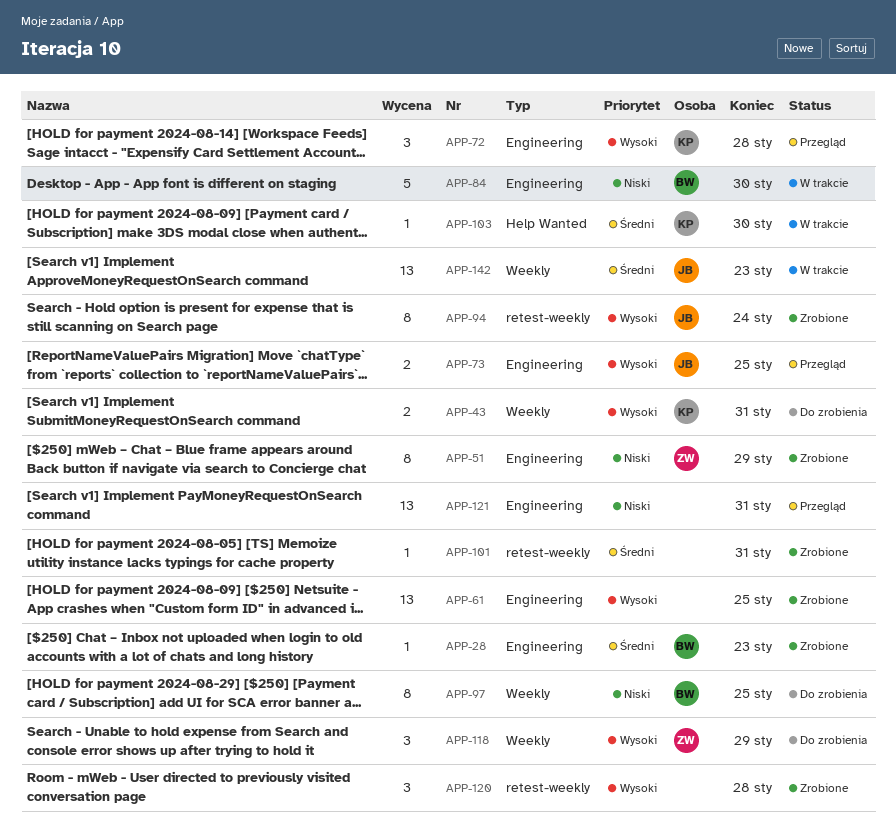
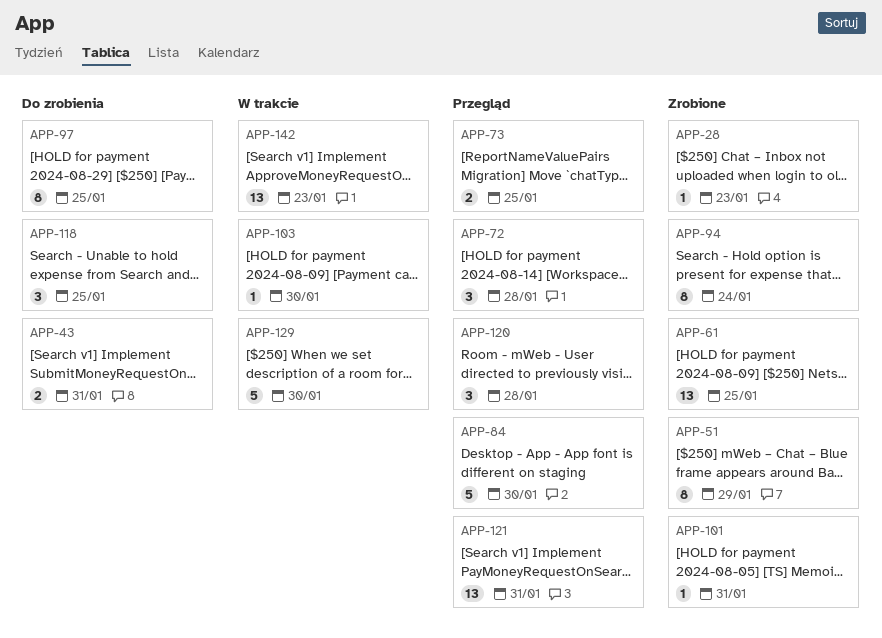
APP-84, status: W trakcie -> Przegląd
APP-118, due: Jan 29 -> Jan 25
APP-120, status: Zrobione -> Przegląd
APP-129: none -> present

